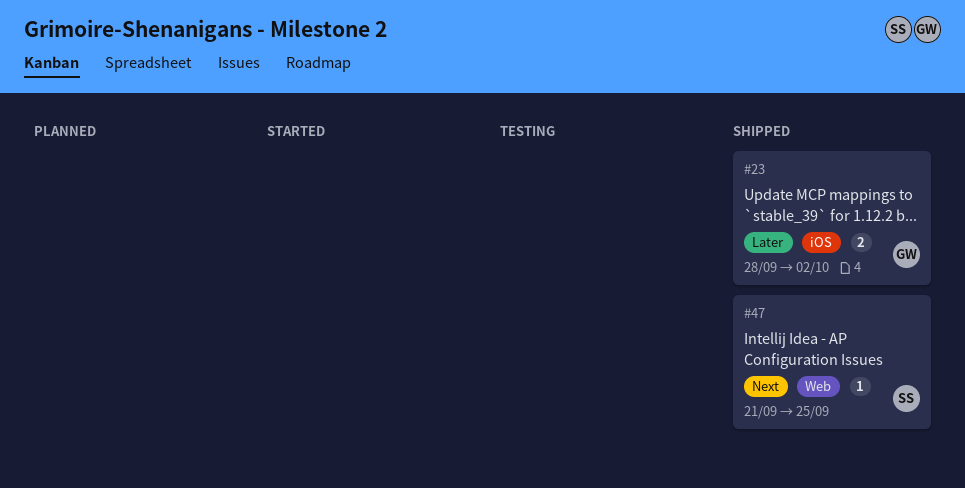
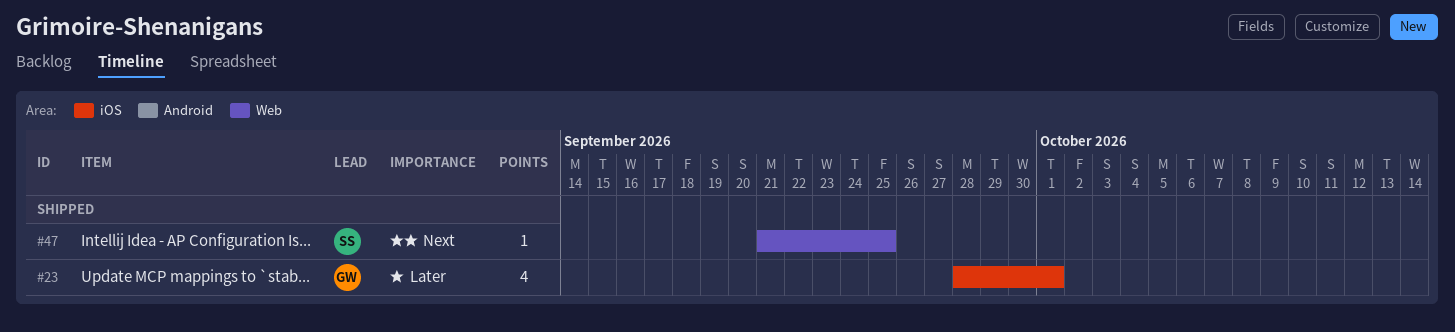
#23, estimate: 2 -> 4
#23, due: Oct 2 -> Oct 1

